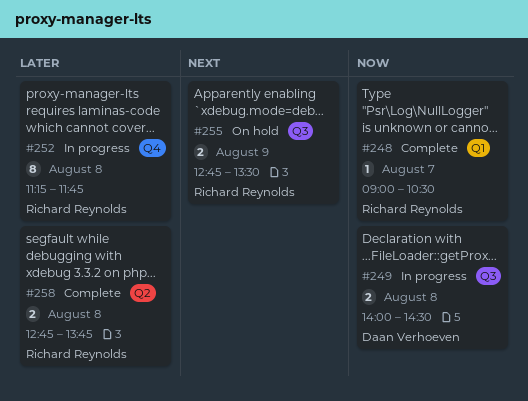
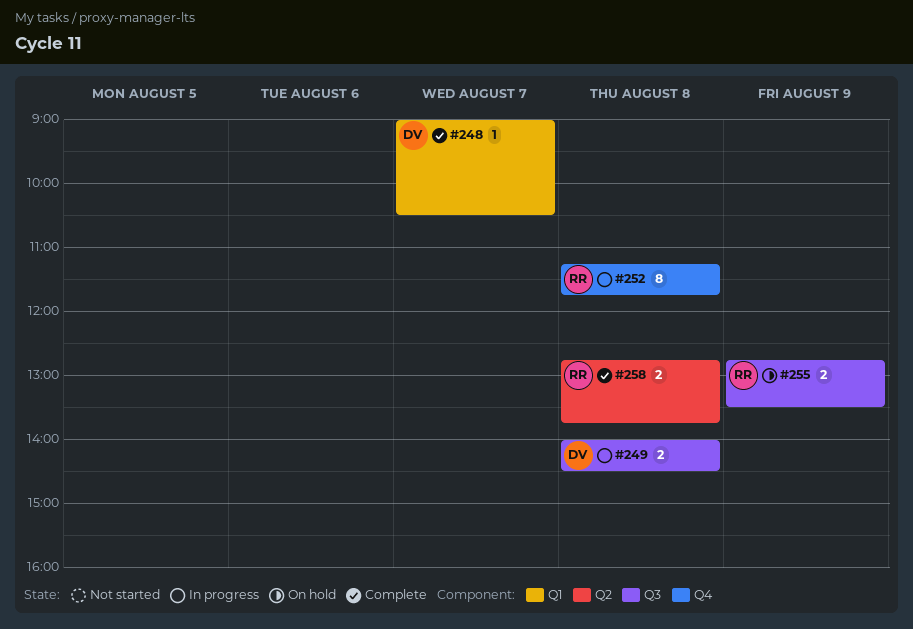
#248, owner: Richard Reynolds -> Daan Verhoeven

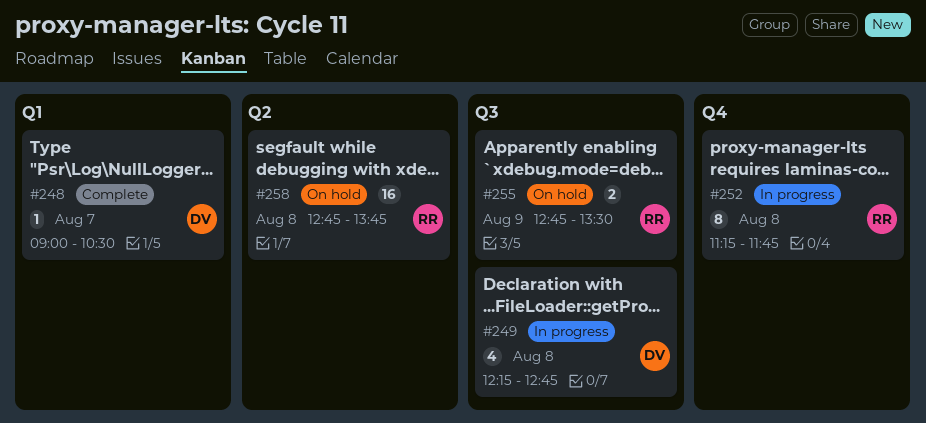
#249, estimate: 2 -> 4
#249, begins: 14:00 -> 12:15
#249, ends: 14:30 -> 12:45
#258, status: Complete -> On hold
#258, estimate: 2 -> 16

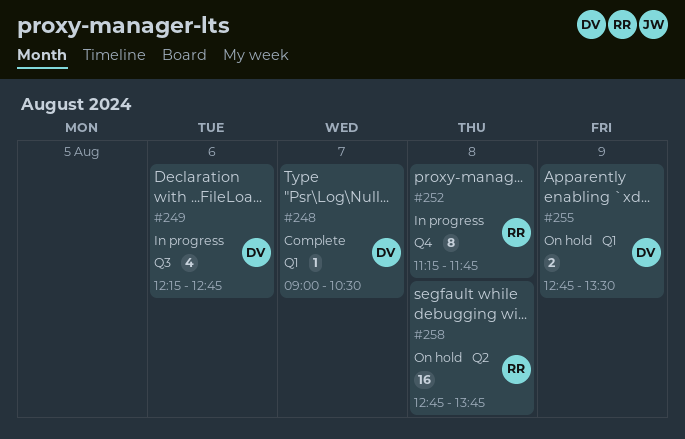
#249, day: Aug 8 -> Aug 6
#255, owner: RR -> DV
#255, label: Q3 -> Q1

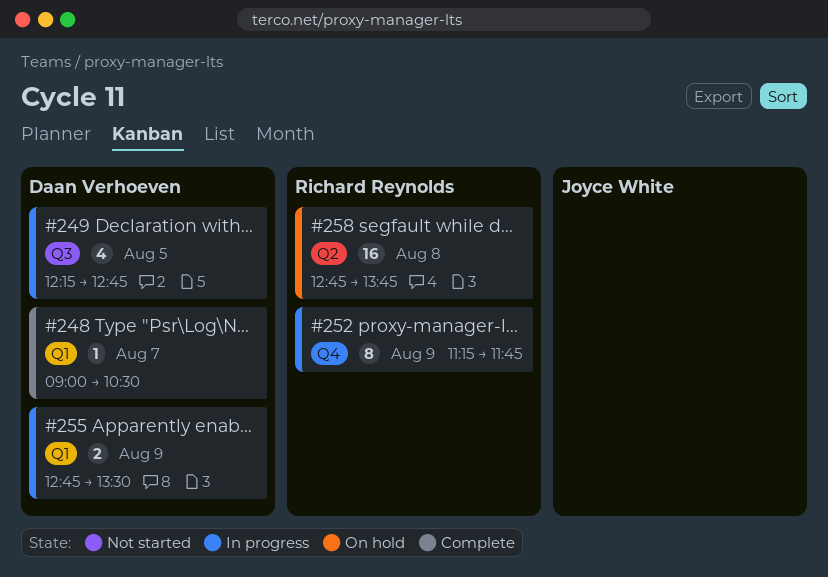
#249, day: Aug 6 -> Aug 5
#252, day: Aug 8 -> Aug 9
#255, status: On hold -> In progress

